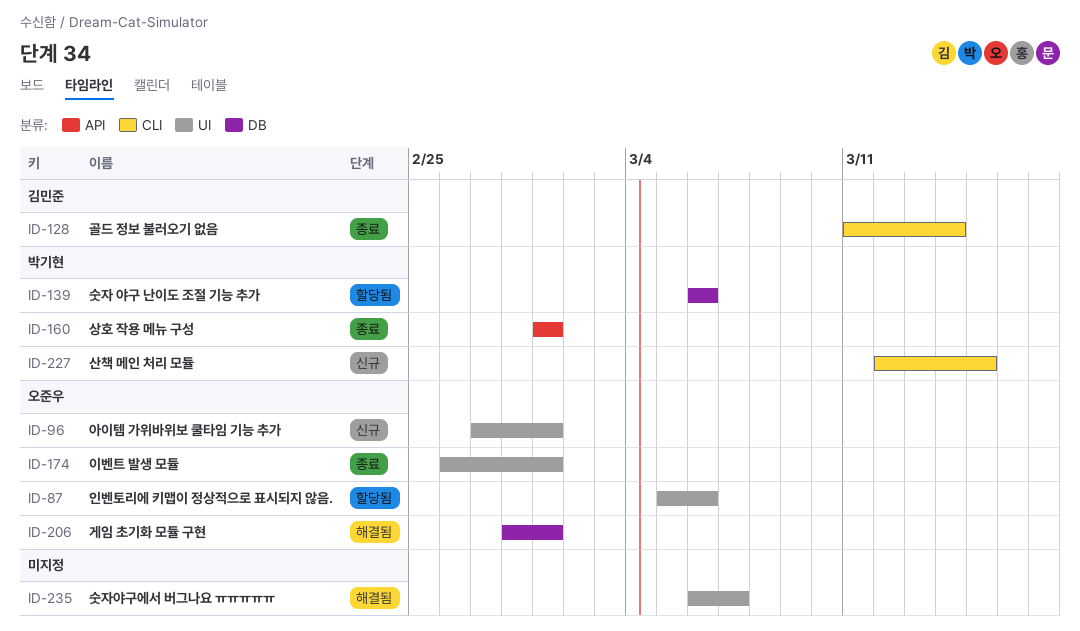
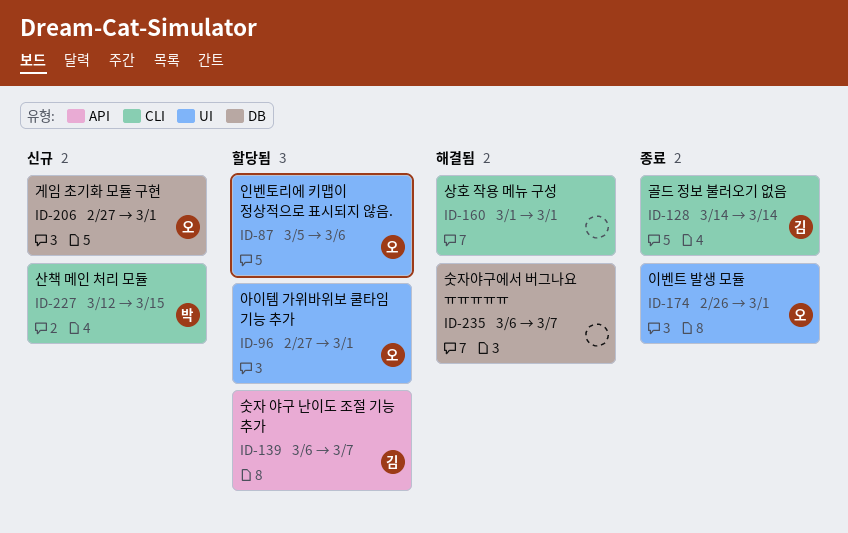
ID-96, status: 신규 -> 할당됨
ID-128, start: Mar 11 -> Mar 14
ID-139, owner: 박기현 -> 김민준
ID-139, label: DB -> API
ID-139, due: Mar 6 -> Mar 7
ID-160, status: 종료 -> 해결됨
ID-160, owner: 박기현 -> none
ID-160, label: API -> CLI
ID-206, status: 해결됨 -> 신규
ID-206, start: Feb 28 -> Feb 27
ID-235, label: UI -> DB

